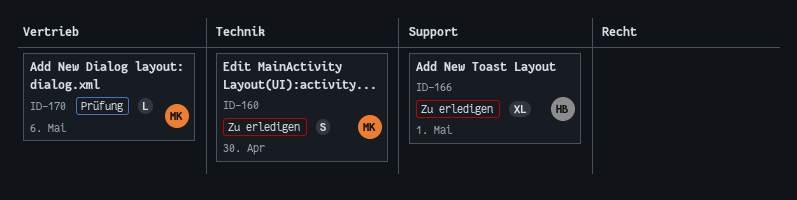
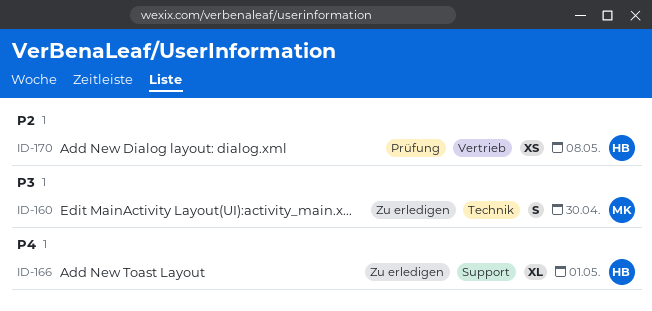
ID-170, owner: MK -> HB
ID-170, estimate: L -> XS
ID-170, due: May 6 -> May 8

